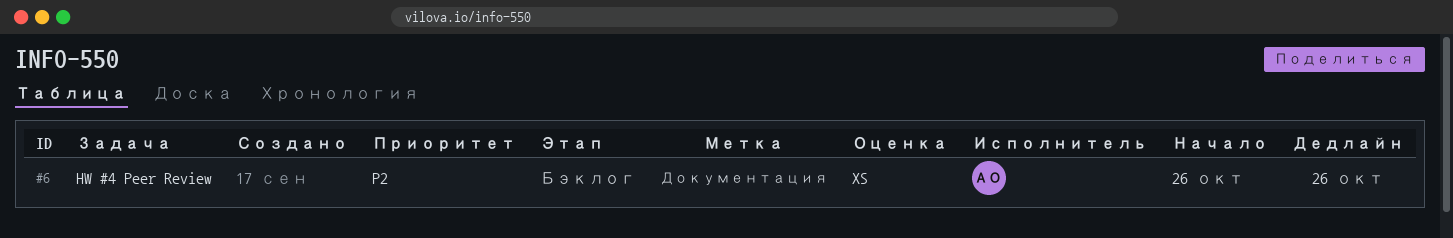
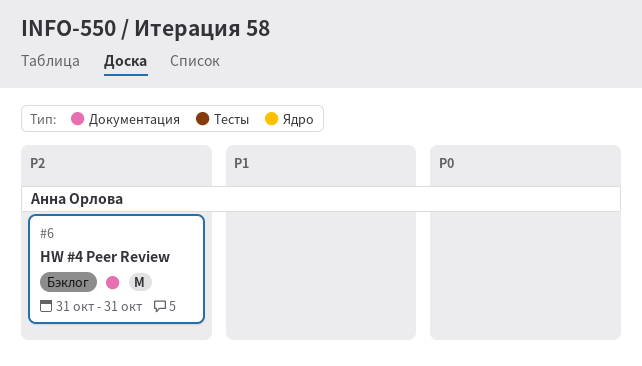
#6, estimate: XS -> M
#6, start: Oct 26 -> Oct 31
#6, due: Oct 26 -> Oct 31

